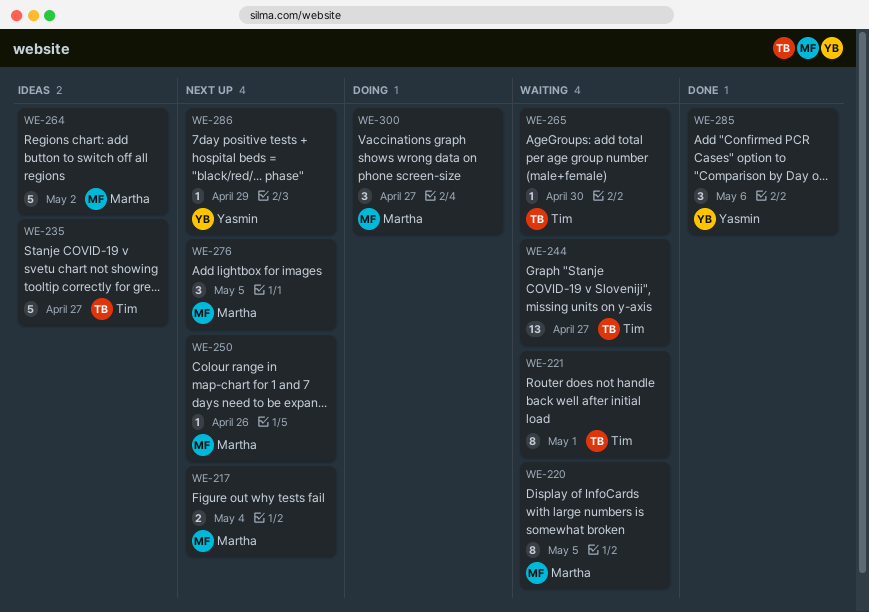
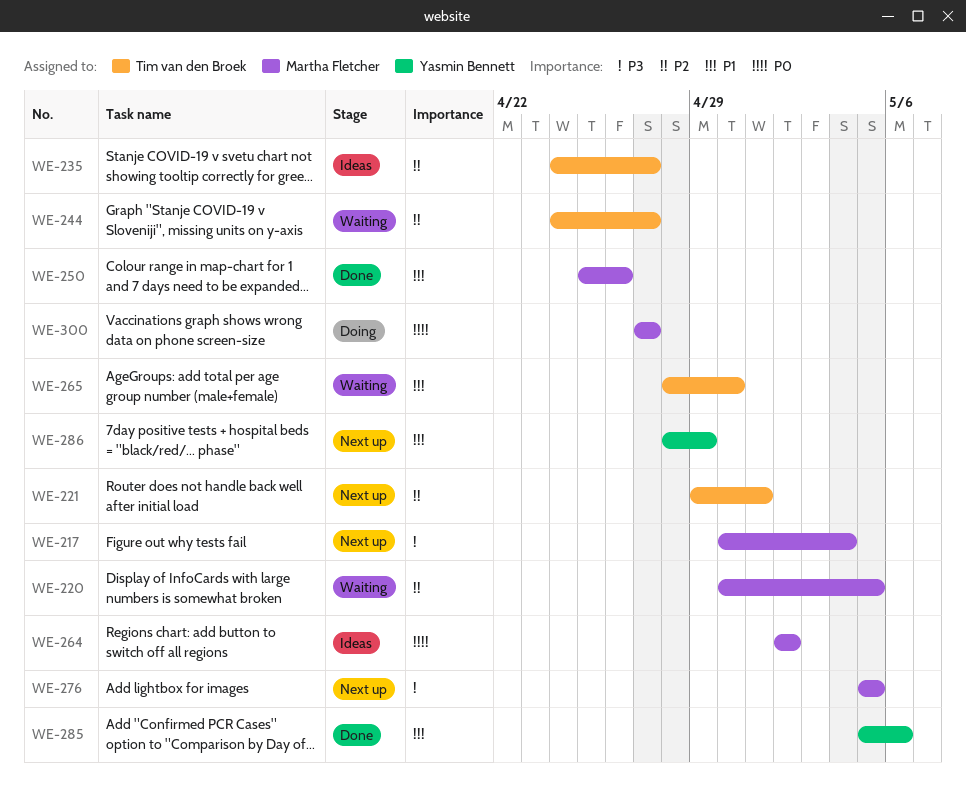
WE-221, status: Waiting -> Next up
WE-250, status: Next up -> Done

